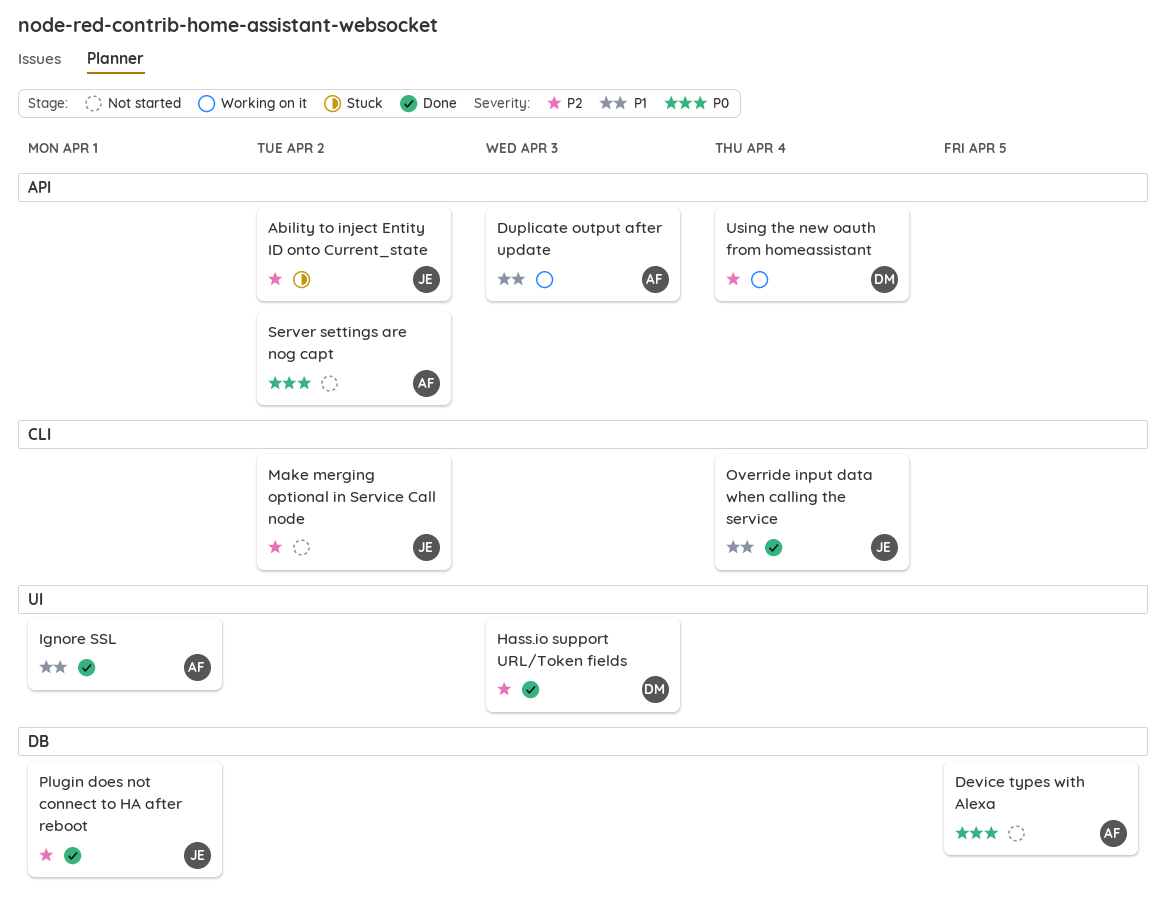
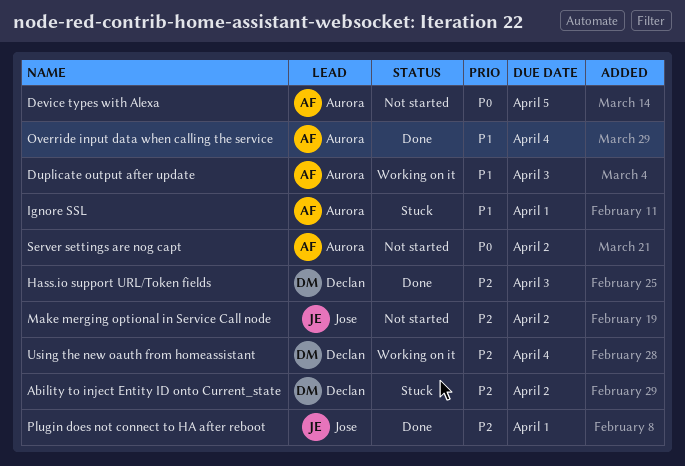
Ability to inject Entity ID onto Current_state, owner: Jose -> Declan
Ignore SSL, status: Done -> Stuck
Override input data when calling the service, owner: Jose -> Aurora

